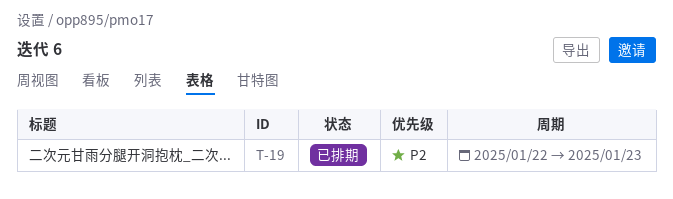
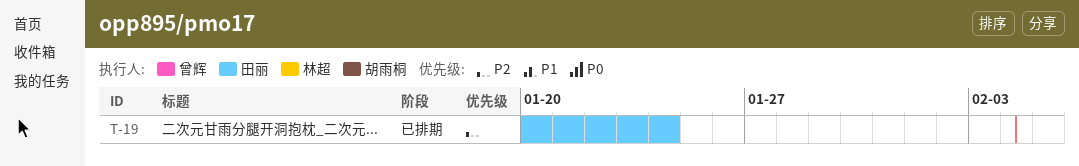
T-19, start: Jan 22 -> Jan 20
T-19, due: Jan 23 -> Jan 24

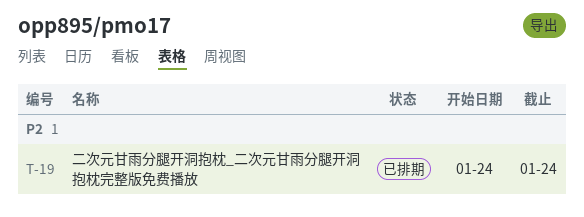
T-19, start: Jan 20 -> Jan 24

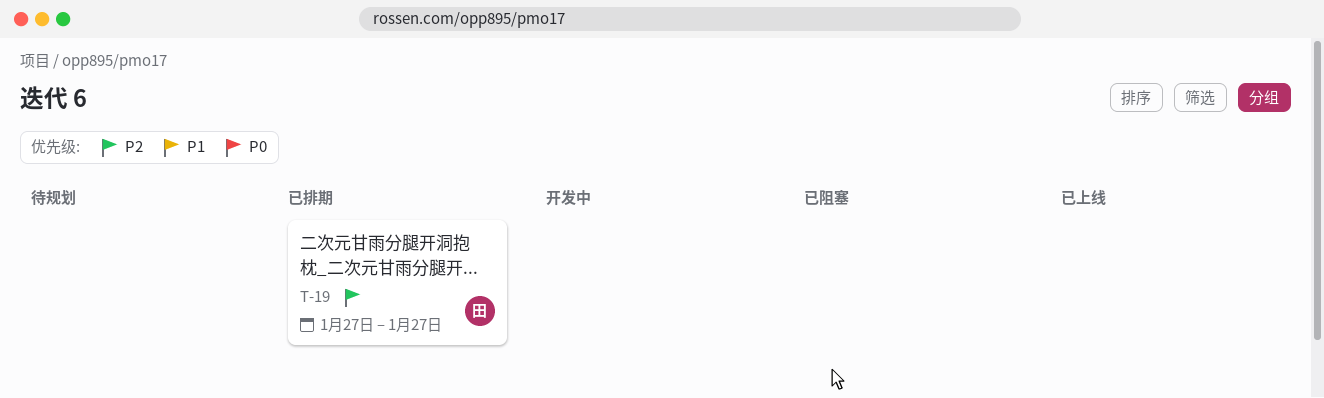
T-19, start: Jan 24 -> Jan 27
T-19, due: Jan 24 -> Jan 27

